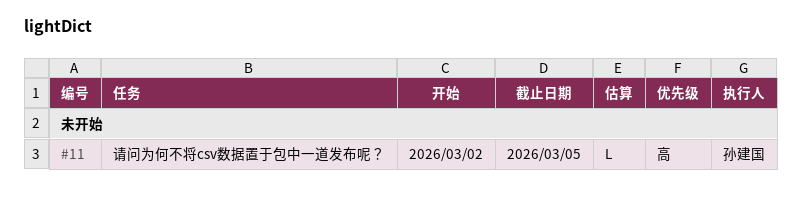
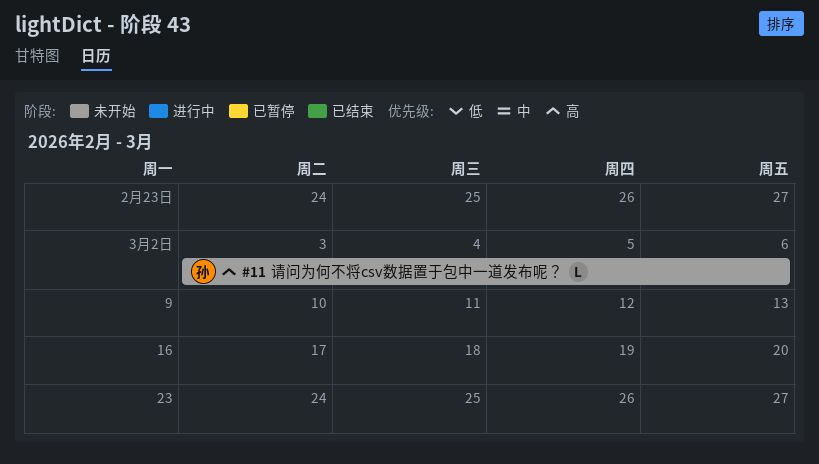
#11, start: Mar 2 -> Mar 3
#11, due: Mar 5 -> Mar 6

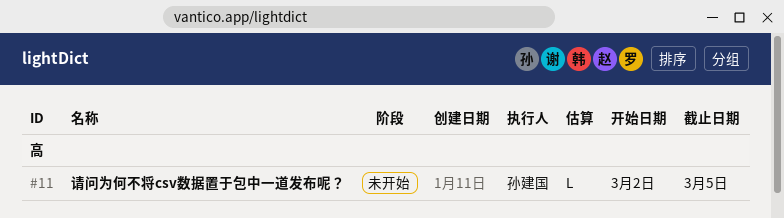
#11, start: Mar 3 -> Mar 2
#11, due: Mar 6 -> Mar 5

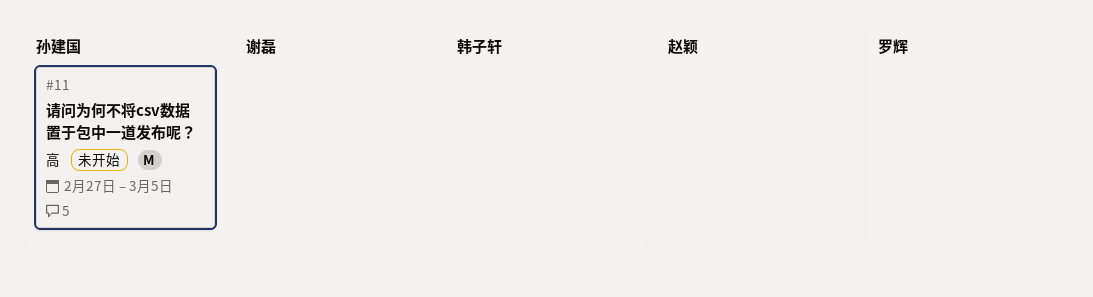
#11, estimate: L -> M
#11, start: Mar 2 -> Feb 27

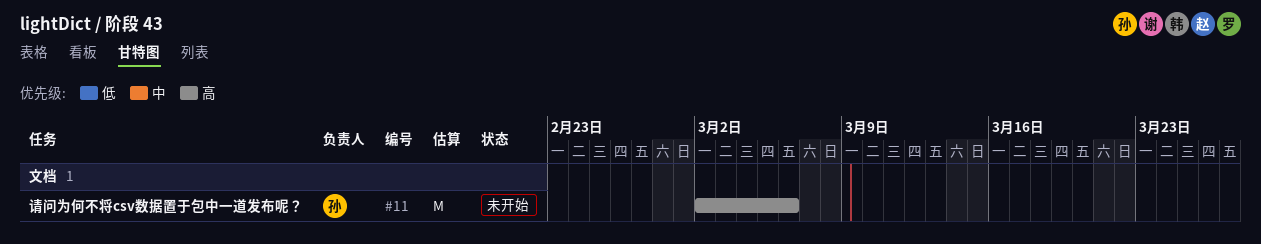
#11, start: Feb 27 -> Mar 2
#11, due: Mar 5 -> Mar 6

